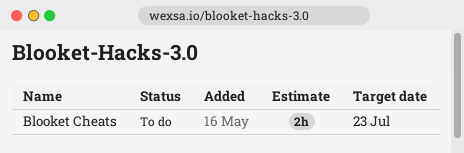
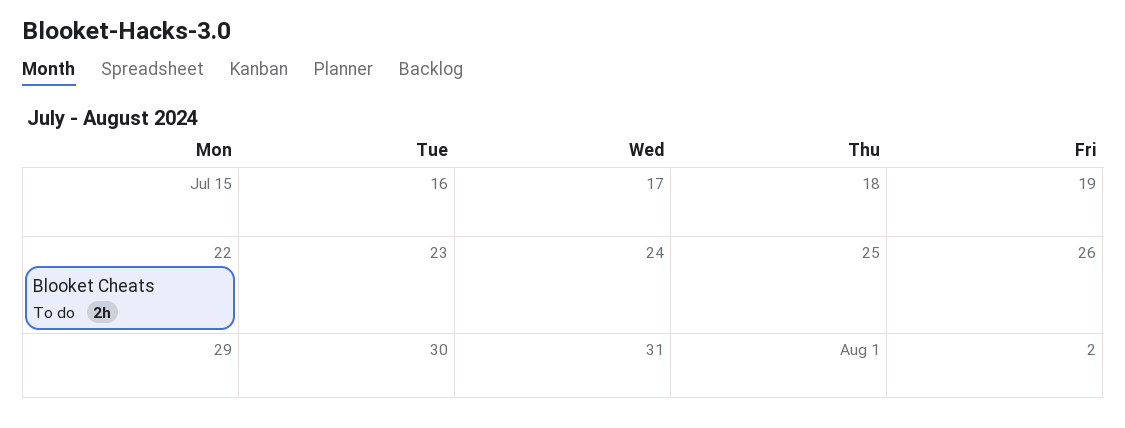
Blooket Cheats, due: Jul 23 -> Jul 22

